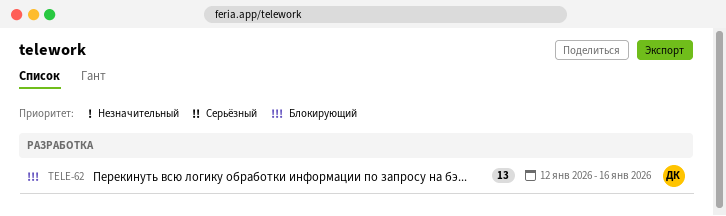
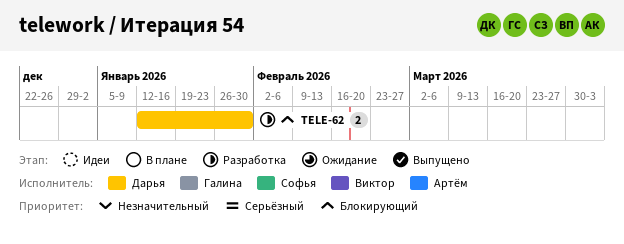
TELE-62, estimate: 13 -> 2
TELE-62, due: Jan 16 -> Jan 30

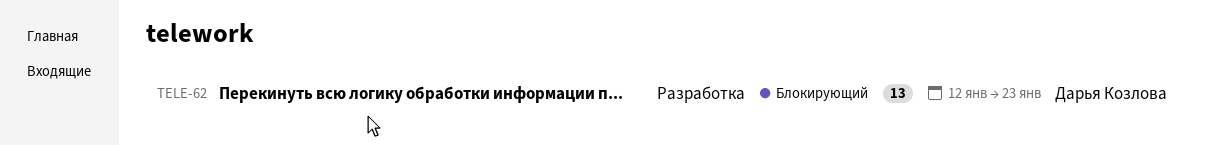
TELE-62, estimate: 2 -> 13
TELE-62, due: Jan 30 -> Jan 23

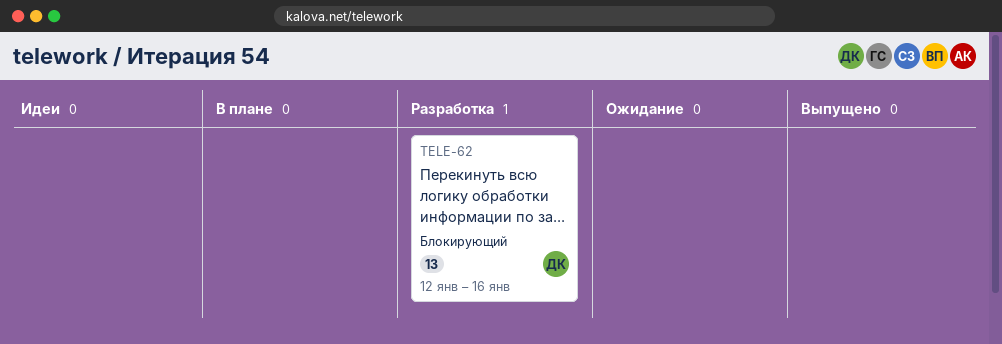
TELE-62, due: Jan 23 -> Jan 16

